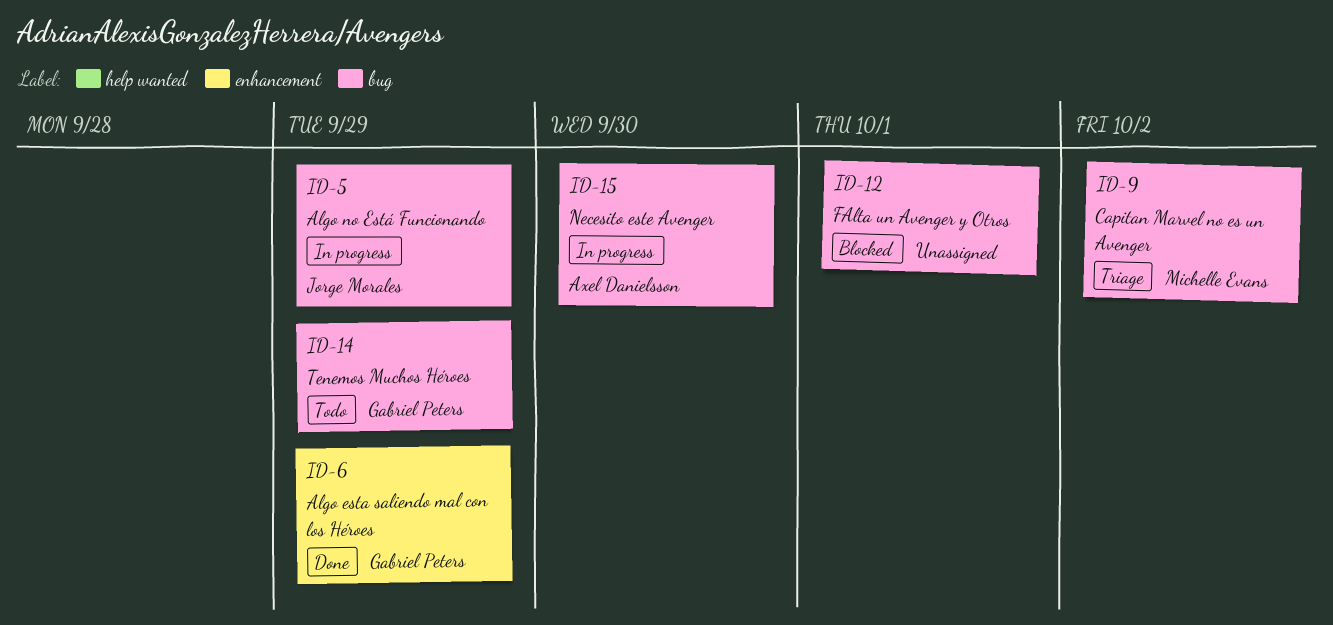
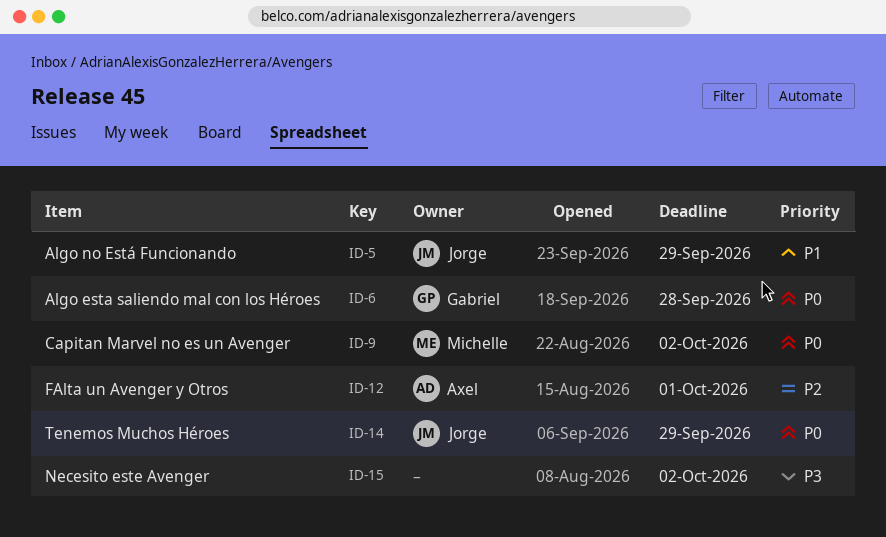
ID-6, due: Sep 29 -> Sep 28
ID-12, owner: none -> Axel Danielsson
ID-14, owner: Gabriel Peters -> Jorge Morales
ID-15, owner: Axel Danielsson -> none
ID-15, due: Sep 30 -> Oct 2

